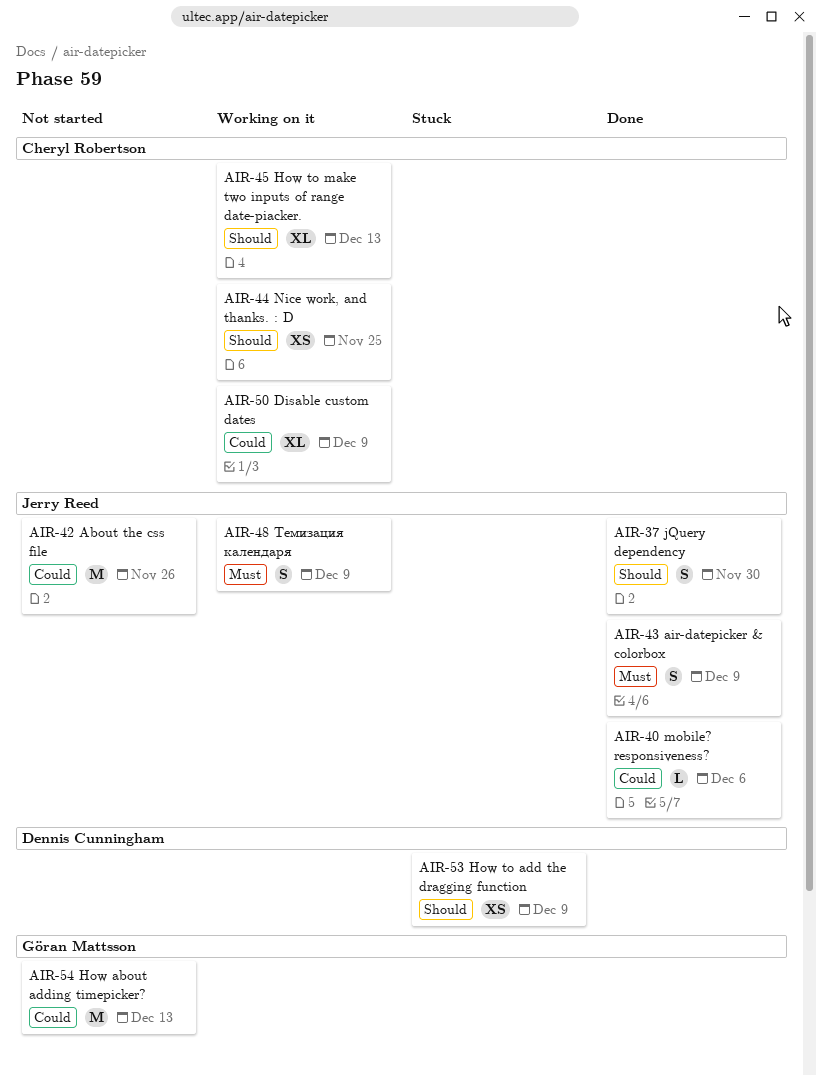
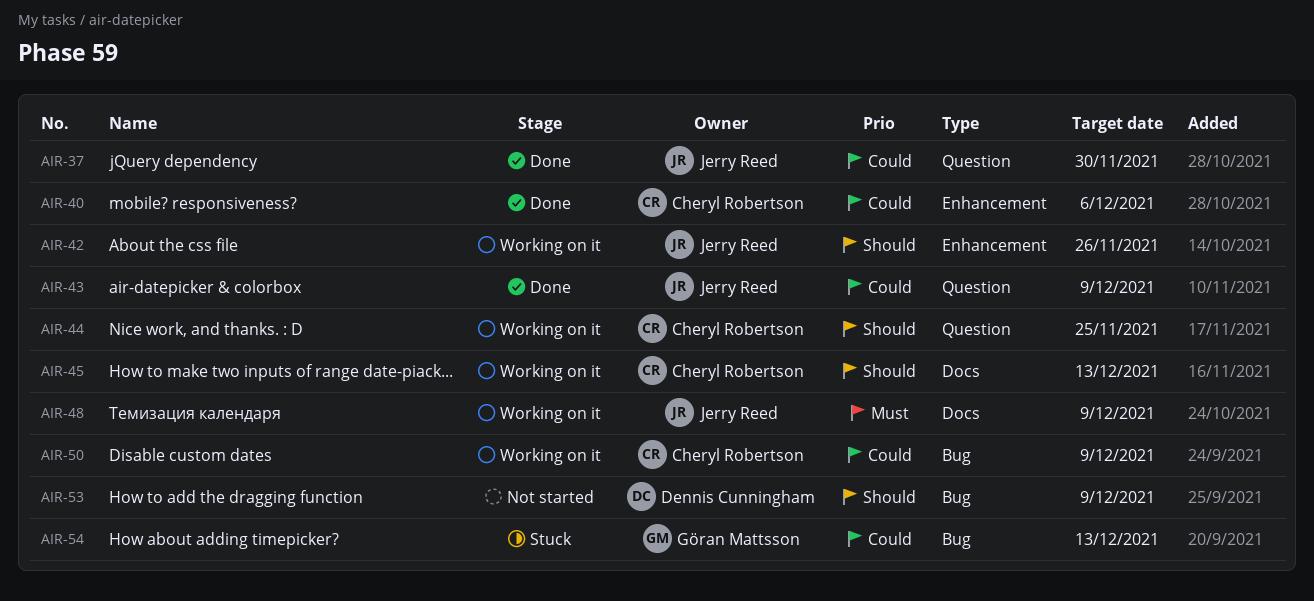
AIR-37, priority: Should -> Could
AIR-40, owner: Jerry Reed -> Cheryl Robertson
AIR-42, status: Not started -> Working on it
AIR-42, priority: Could -> Should
AIR-43, priority: Must -> Could
AIR-53, status: Stuck -> Not started
AIR-54, status: Not started -> Stuck

